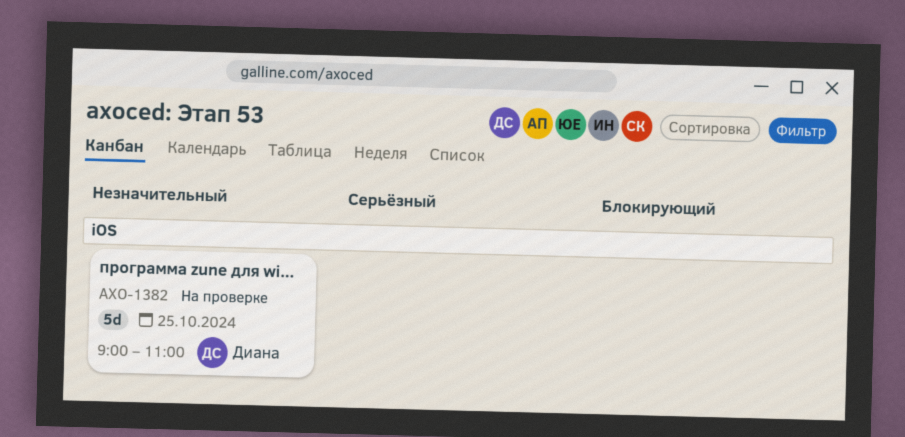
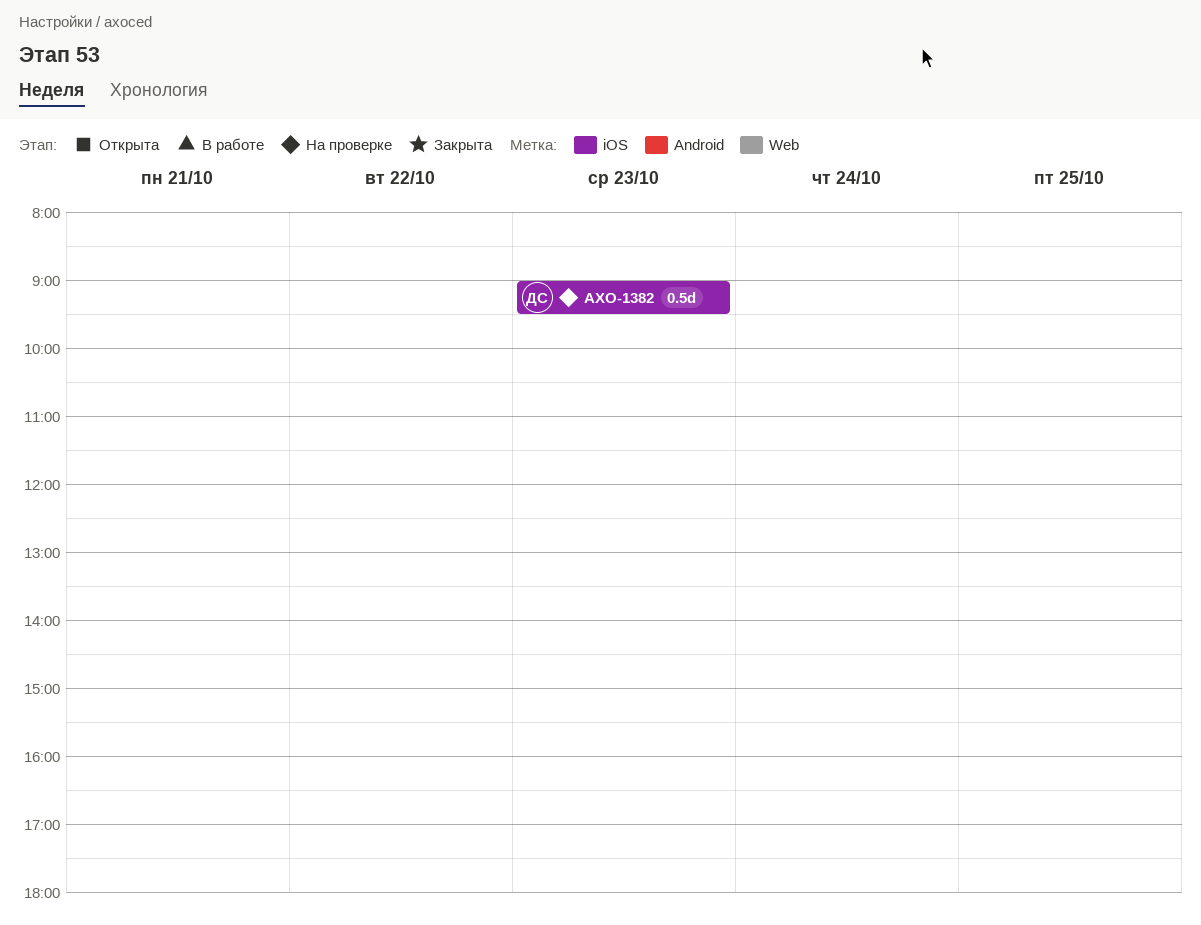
AXO-1382, estimate: 5d -> 0.5d
AXO-1382, day: Oct 25 -> Oct 23
AXO-1382, ends: 11:00 -> 09:30

